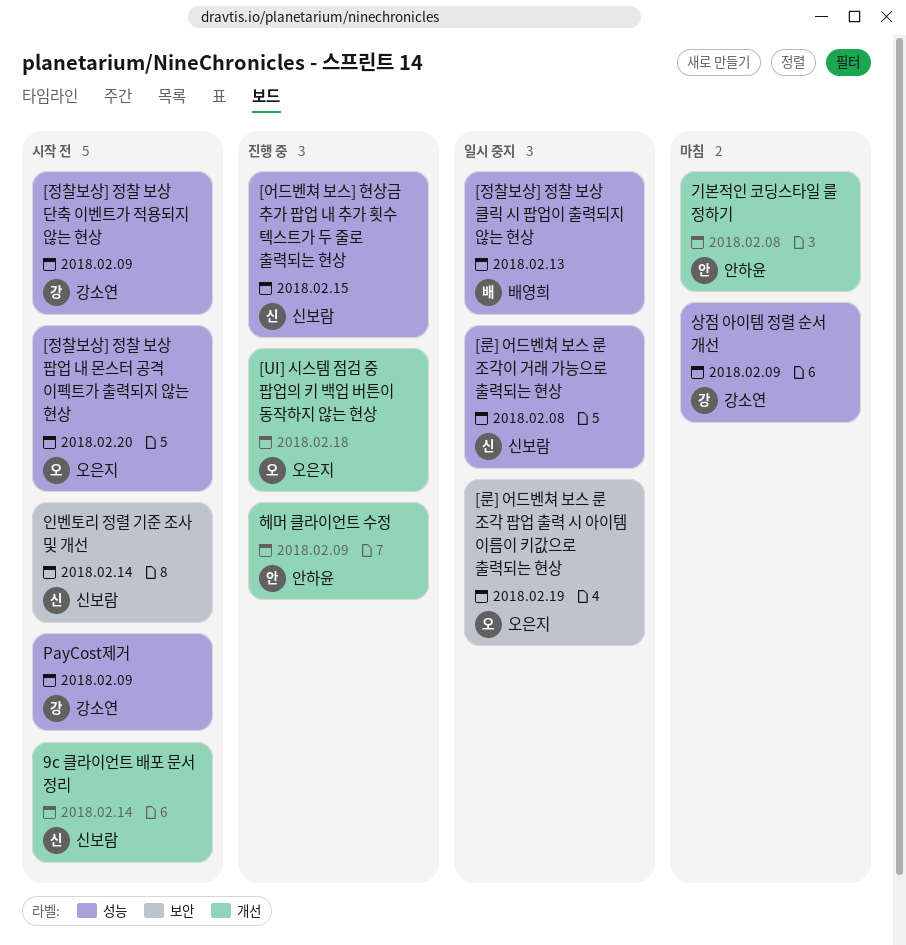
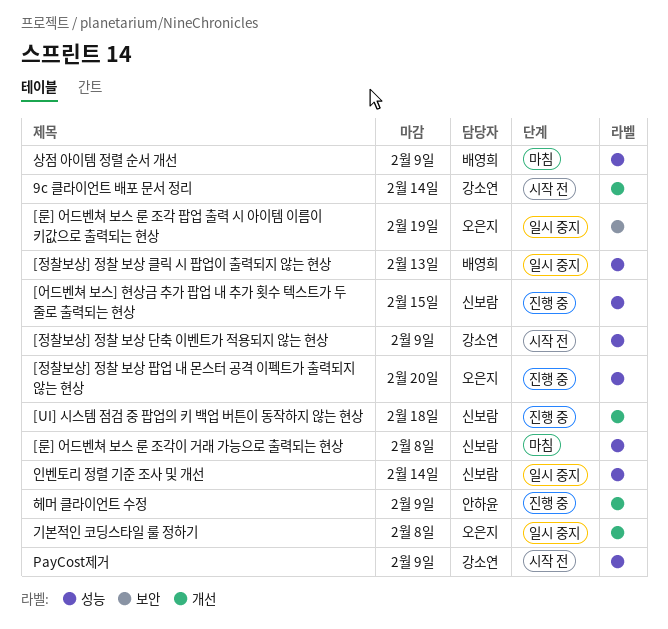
9c 클라이언트 배포 문서 정리, owner: 신보람 -> 강소연
[UI] 시스템 점검 중 팝업의 키 백업 버튼이 동작하지 않는 현상, owner: 오은지 -> 신보람
[룬] 어드벤쳐 보스 룬 조각이 거래 가능으로 출력되는 현상, status: 일시 중지 -> 마침
[정찰보상] 정찰 보상 팝업 내 몬스터 공격 이펙트가 출력되지 않는 현상, status: 시작 전 -> 진행 중
기본적인 코딩스타일 룰 정하기, status: 마침 -> 일시 중지
기본적인 코딩스타일 룰 정하기, owner: 안하윤 -> 오은지
상점 아이템 정렬 순서 개선, owner: 강소연 -> 배영희
인벤토리 정렬 기준 조사 및 개선, status: 시작 전 -> 일시 중지
인벤토리 정렬 기준 조사 및 개선, label: 보안 -> 성능

